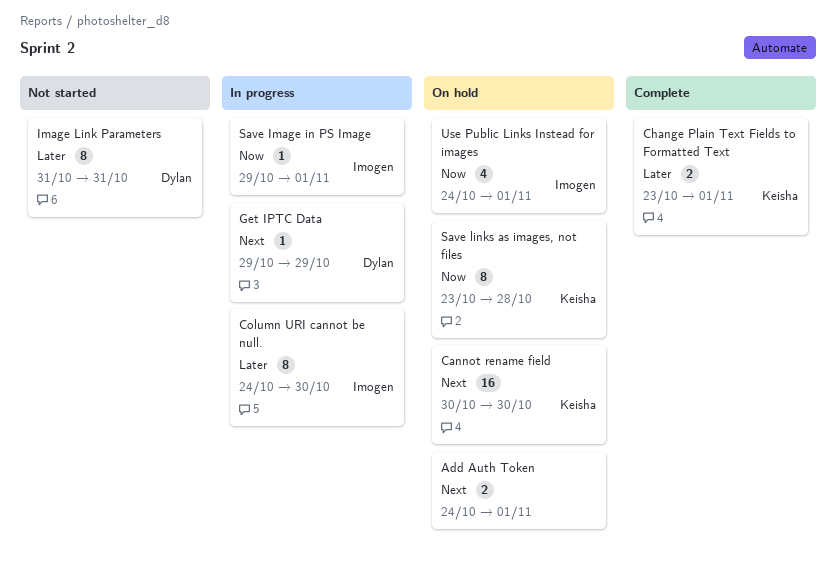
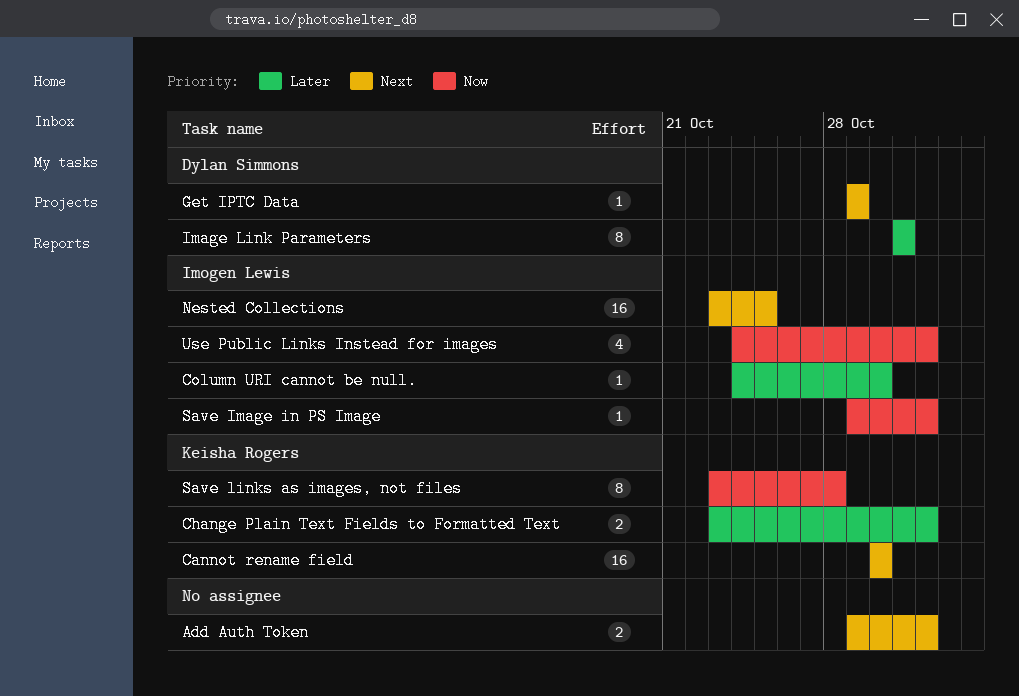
Add Auth Token, start: Oct 24 -> Oct 29
Column URI cannot be null., estimate: 8 -> 1
Nested Collections: none -> present

